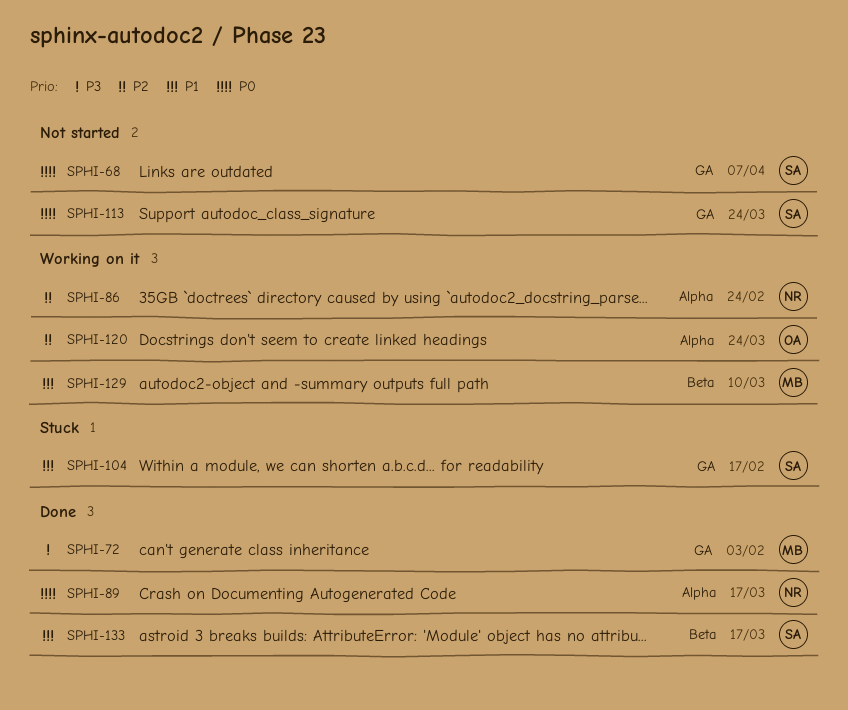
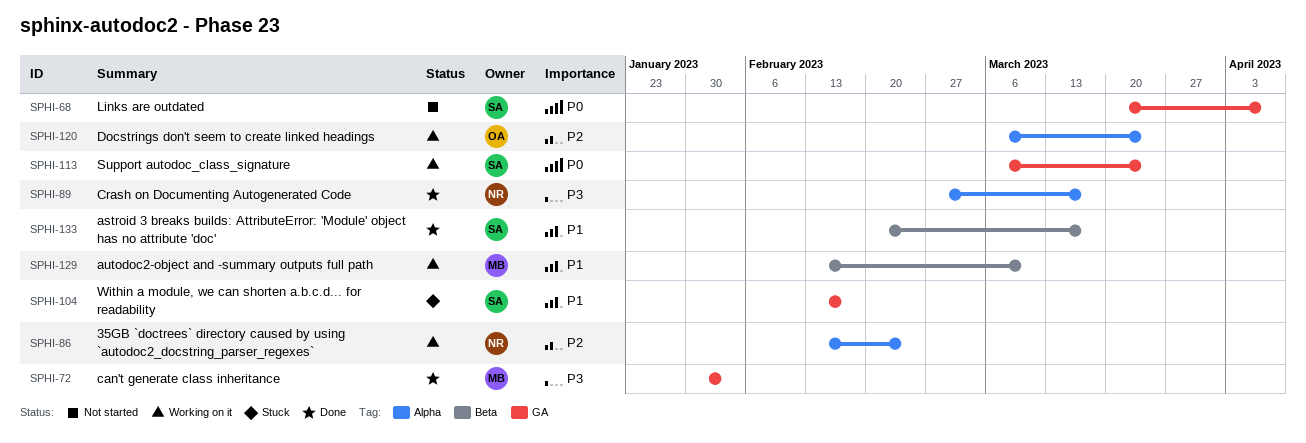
SPHI-89, priority: P0 -> P3
SPHI-113, status: Not started -> Working on it

